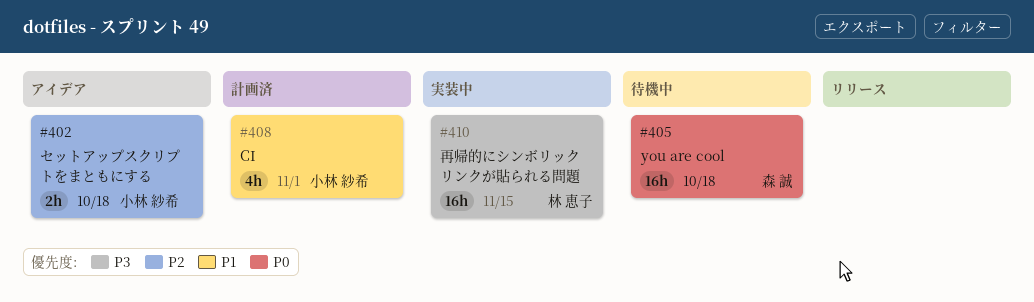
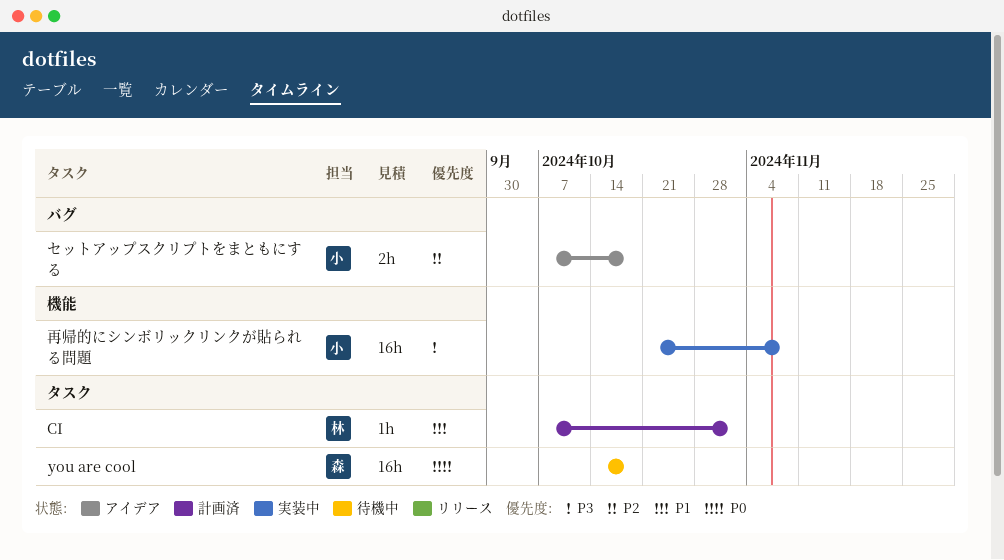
CI, owner: 小林 紗希 -> 林 恵子
CI, estimate: 4h -> 1h
再帰的にシンボリックリンクが貼られる問題, owner: 林 恵子 -> 小林 紗希
再帰的にシンボリックリンクが貼られる問題, due: Nov 15 -> Nov 8

